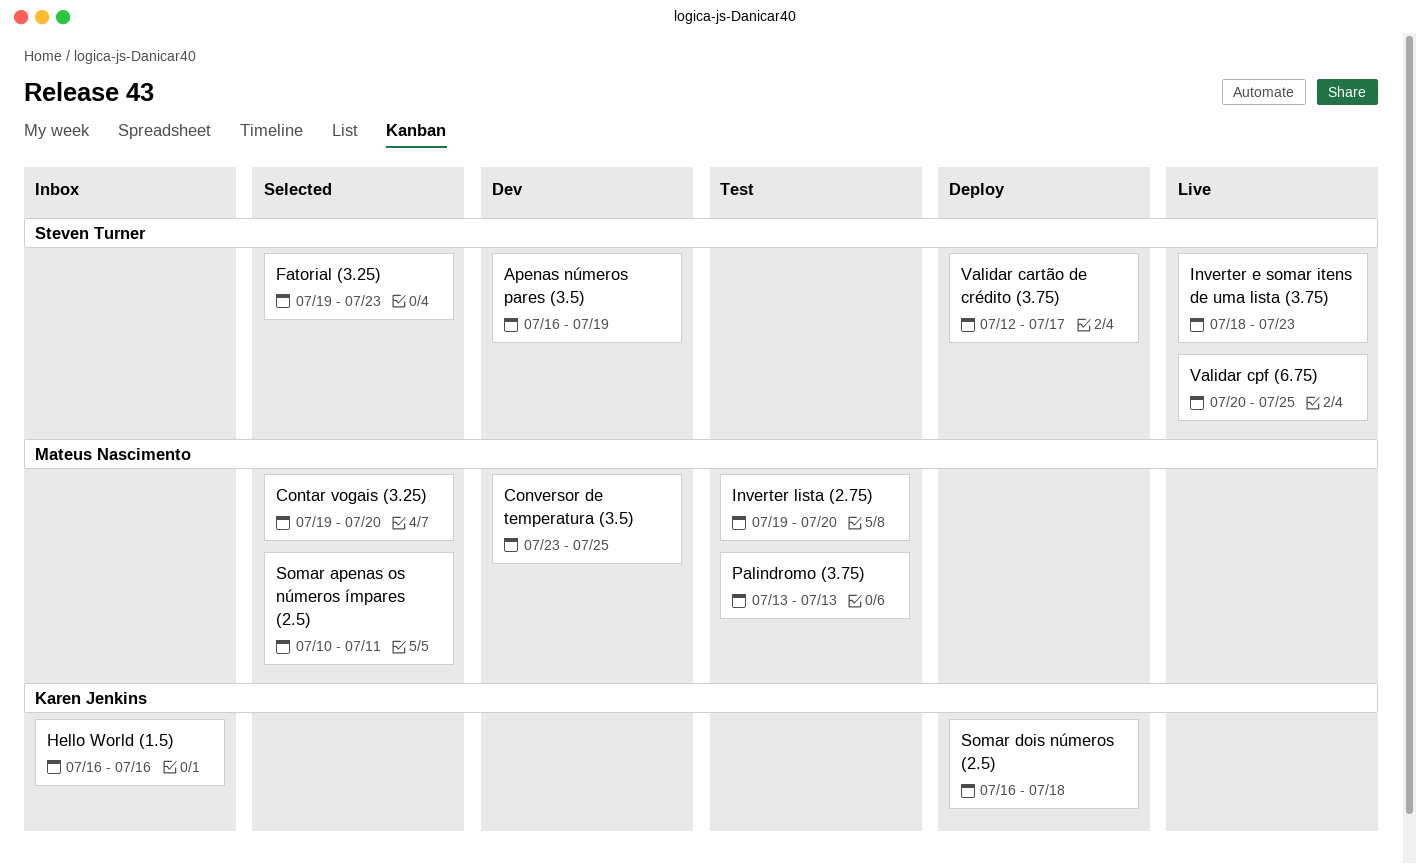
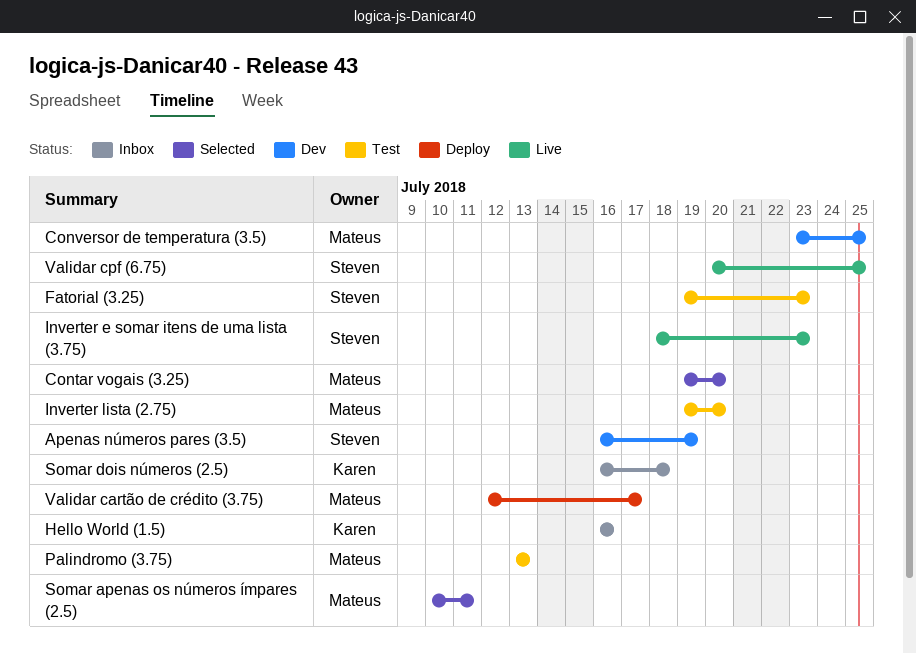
Fatorial (3.25), status: Selected -> Test
Somar dois números (2.5), status: Deploy -> Inbox
Validar cartão de crédito (3.75), owner: Steven Turner -> Mateus Nascimento

